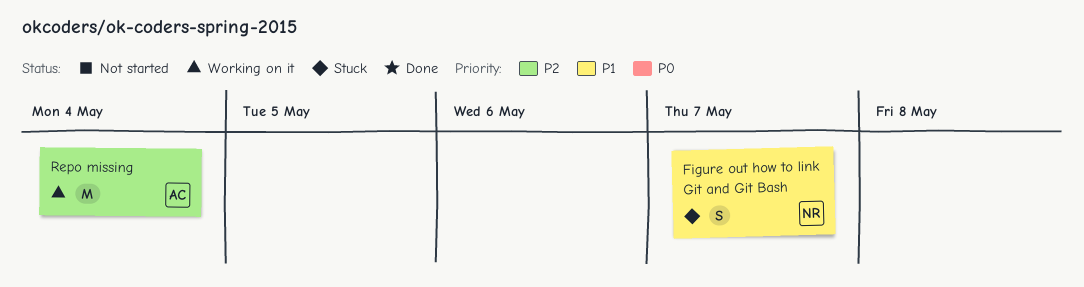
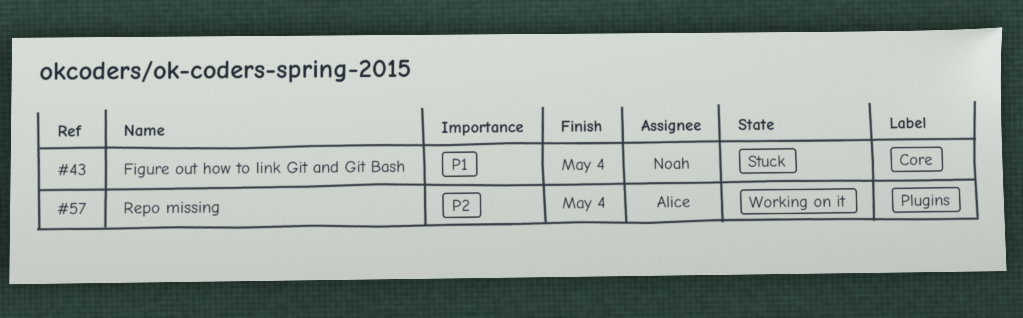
Figure out how to link Git and Git Bash, due: May 7 -> May 4

